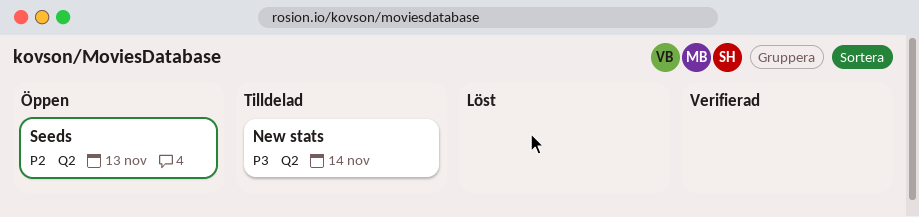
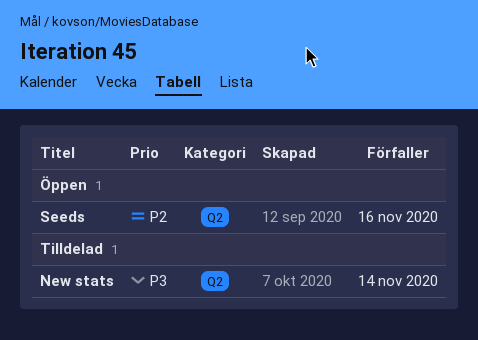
Seeds, due: Nov 13 -> Nov 16

